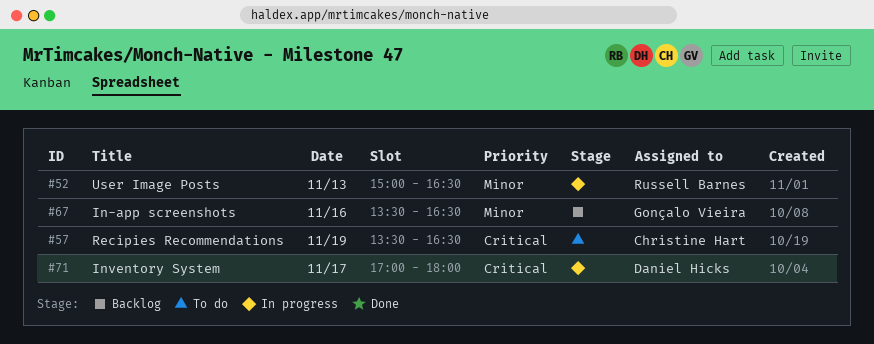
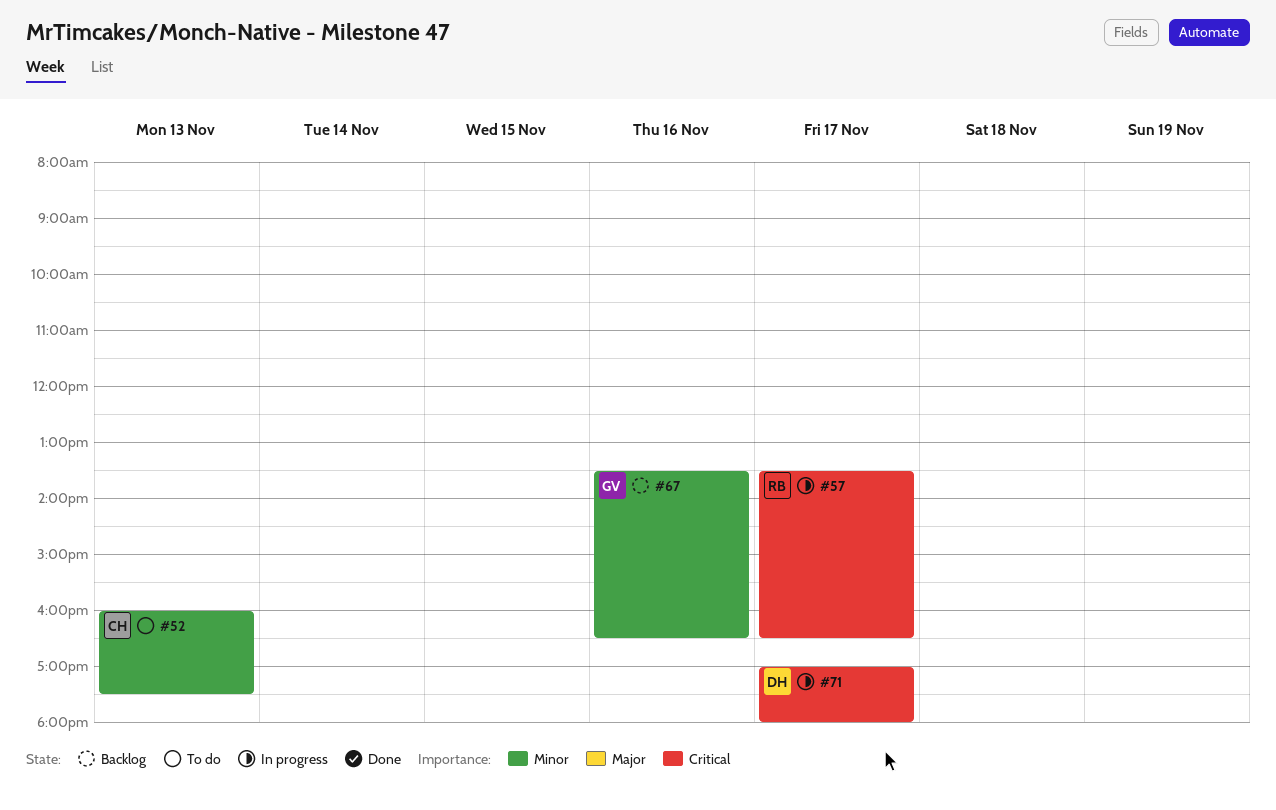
#52, status: In progress -> To do
#52, owner: Russell Barnes -> Christine Hart
#52, begins: 15:00 -> 16:00
#52, ends: 16:30 -> 17:30
#57, status: To do -> In progress
#57, owner: Christine Hart -> Russell Barnes
#57, day: Nov 19 -> Nov 17

